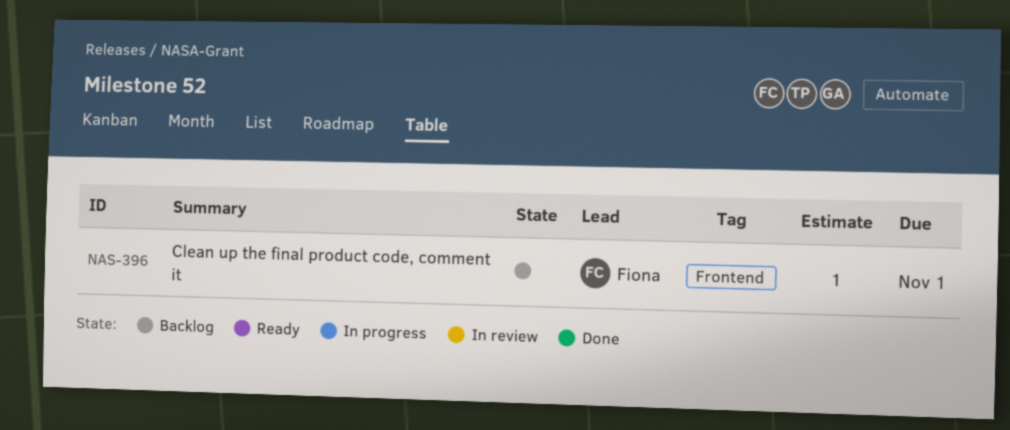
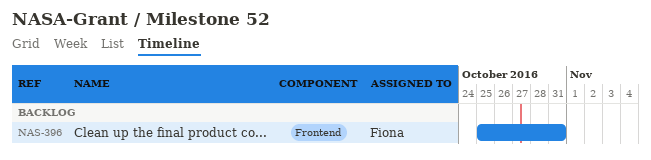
NAS-396, due: Nov 1 -> Oct 31

